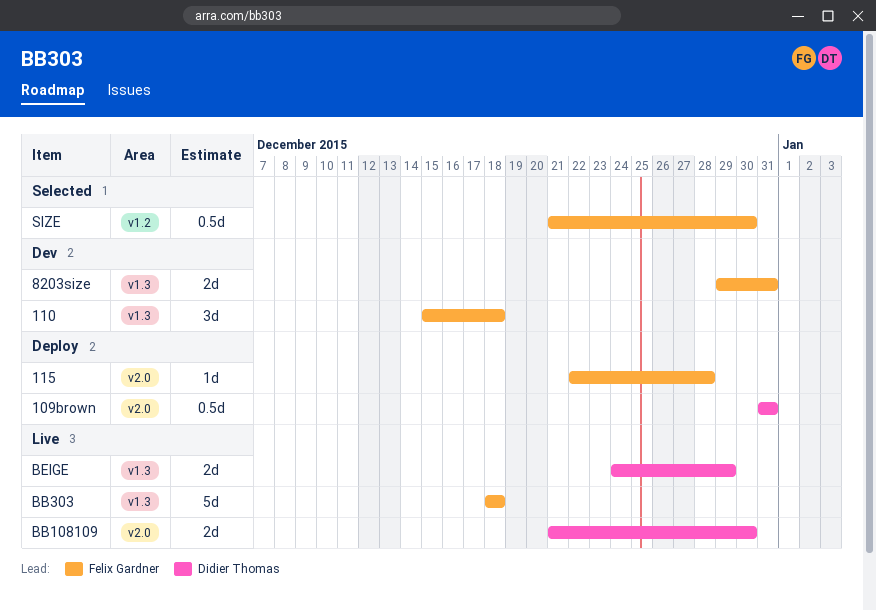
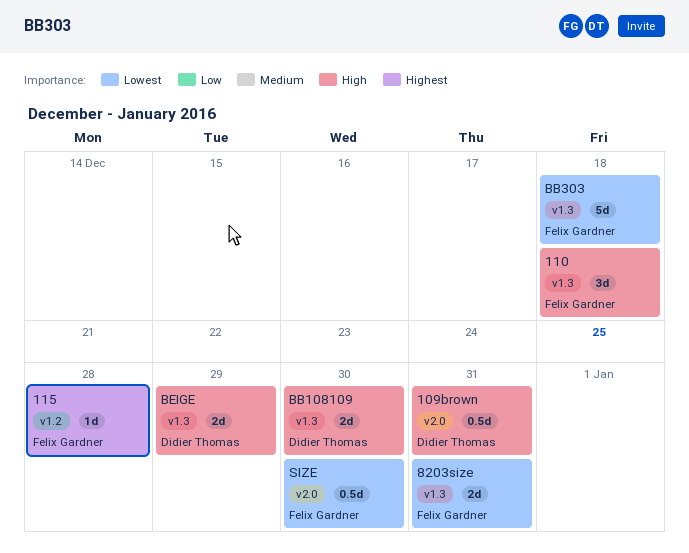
115, label: v2.0 -> v1.2
BB108109, label: v2.0 -> v1.3
SIZE, label: v1.2 -> v2.0

